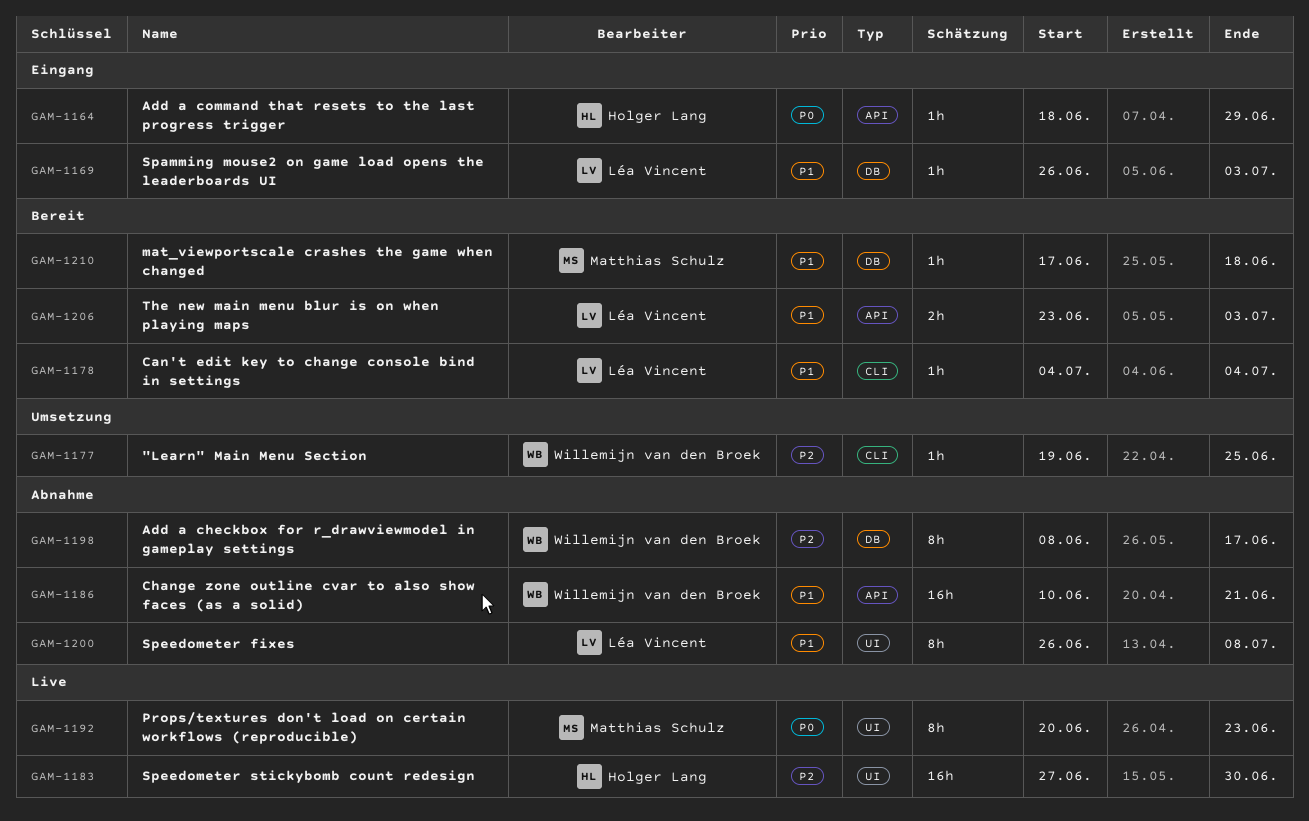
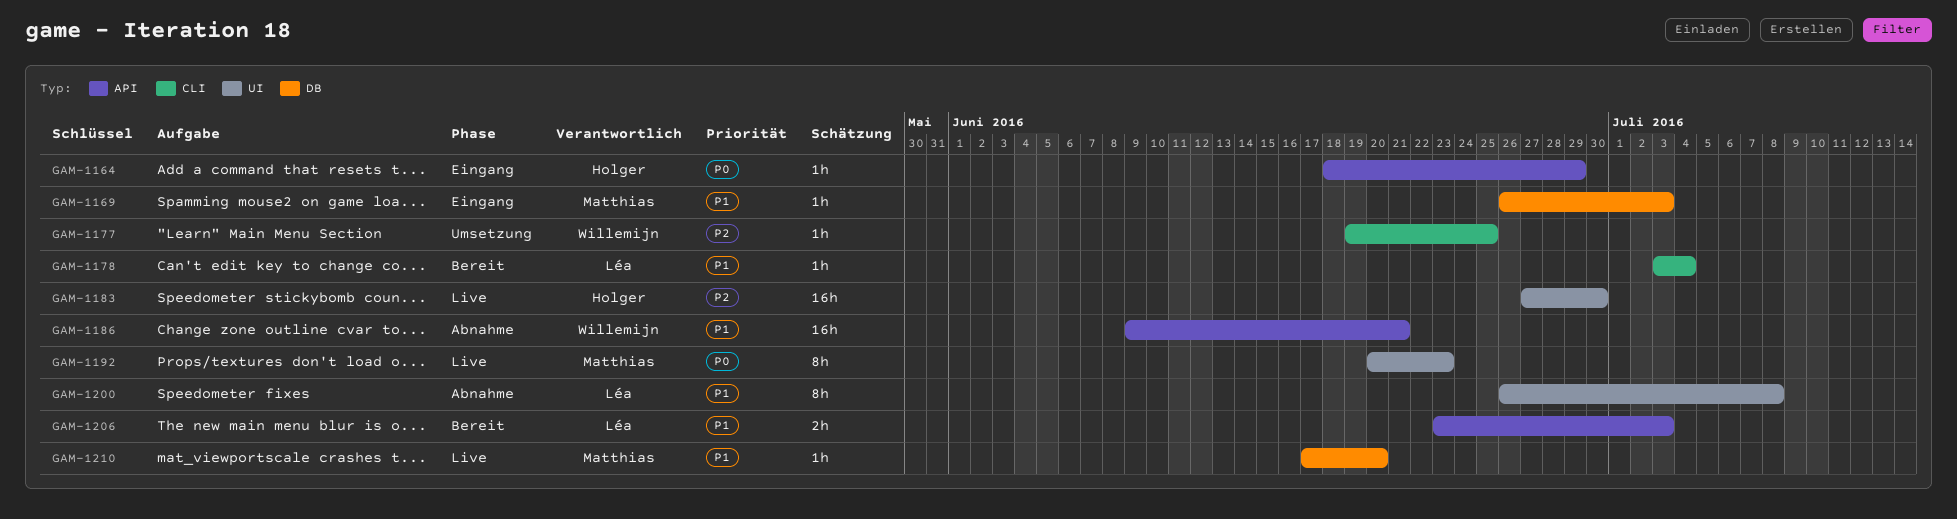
GAM-1169, owner: Léa Vincent -> Matthias Schulz
GAM-1178, start: Jul 4 -> Jul 3
GAM-1186, start: Jun 10 -> Jun 9
GAM-1198: present -> none
GAM-1210, status: Bereit -> Live
GAM-1210, due: Jun 18 -> Jun 20

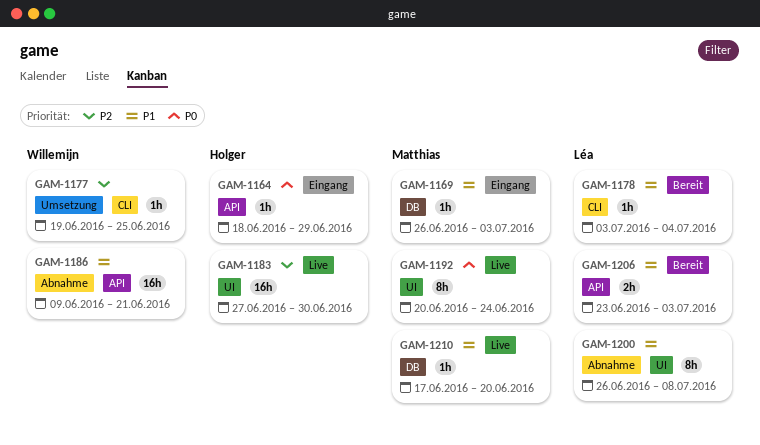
GAM-1192, due: Jun 23 -> Jun 24

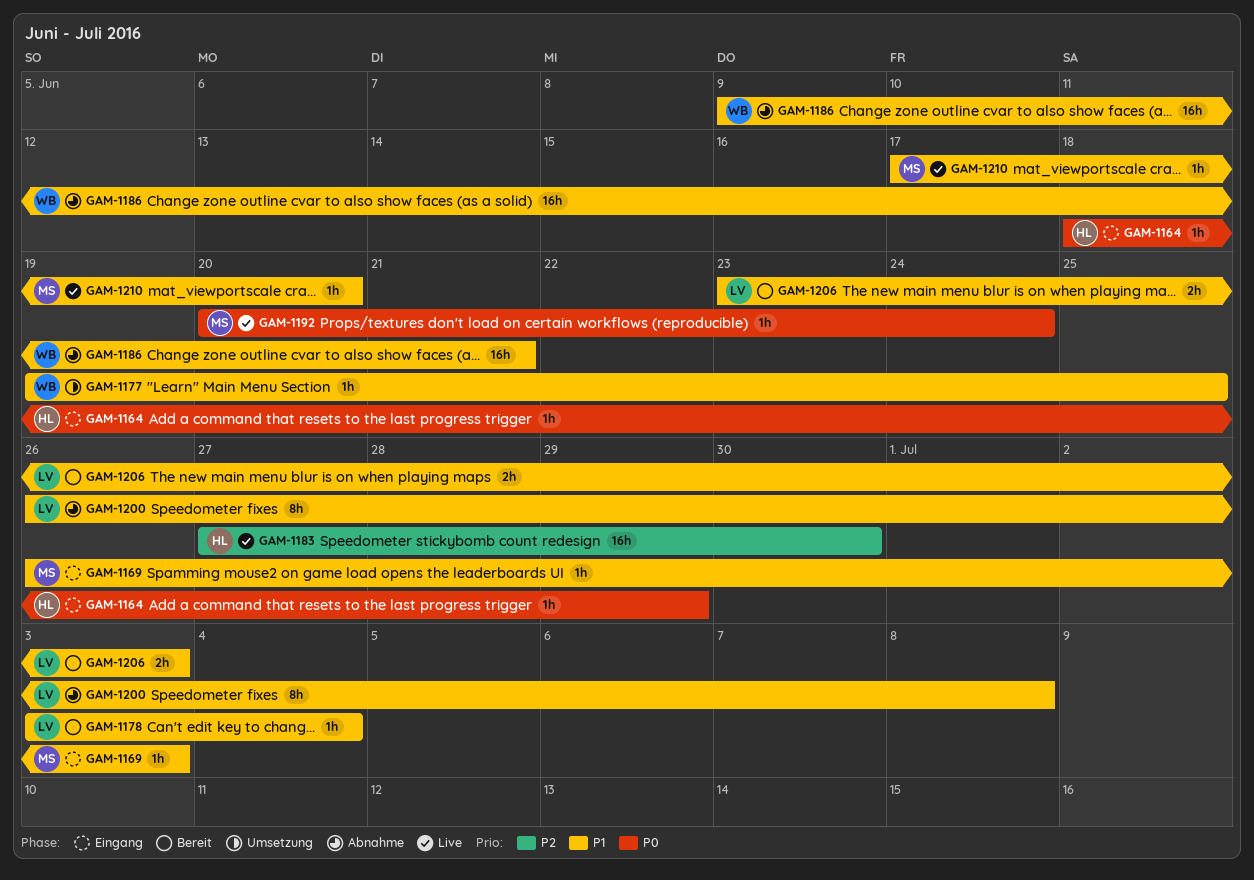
GAM-1177, priority: P2 -> P1
GAM-1192, estimate: 8h -> 1h

